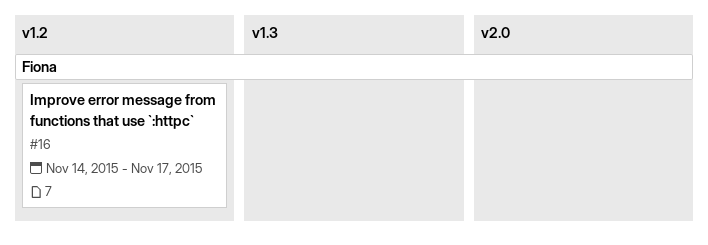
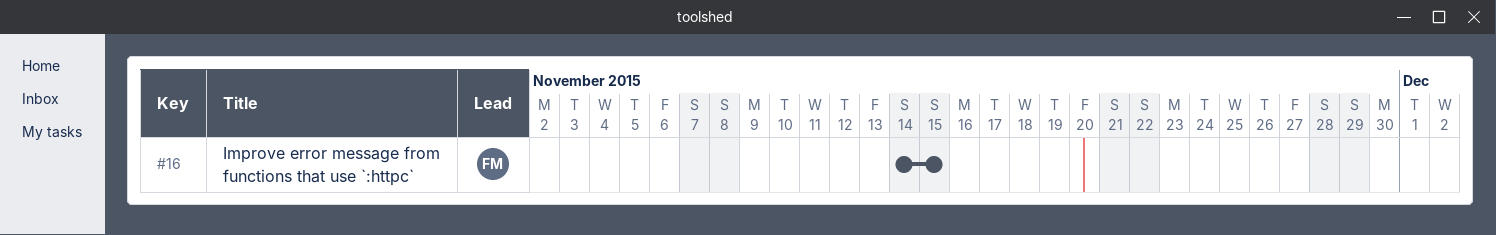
#16, due: Nov 17 -> Nov 15

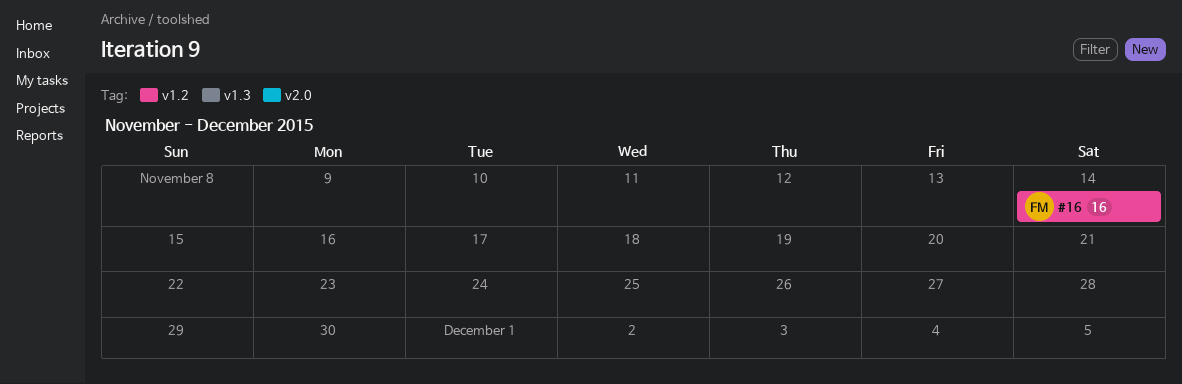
#16, due: Nov 15 -> Nov 14

